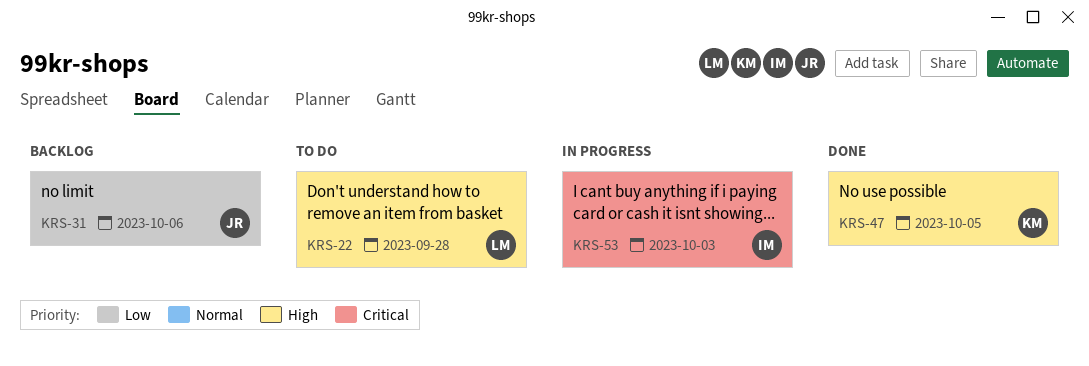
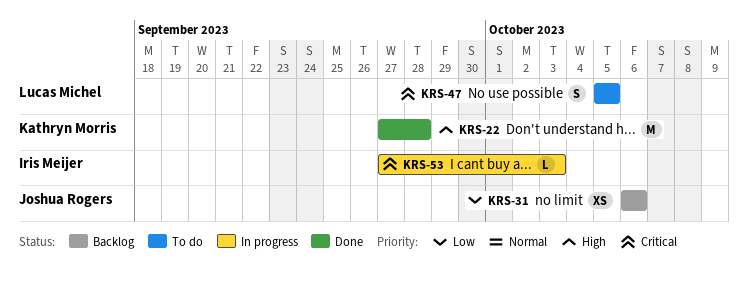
KRS-22, status: To do -> Done
KRS-22, owner: Lucas Michel -> Kathryn Morris
KRS-47, status: Done -> To do
KRS-47, owner: Kathryn Morris -> Lucas Michel
KRS-47, priority: High -> Critical

